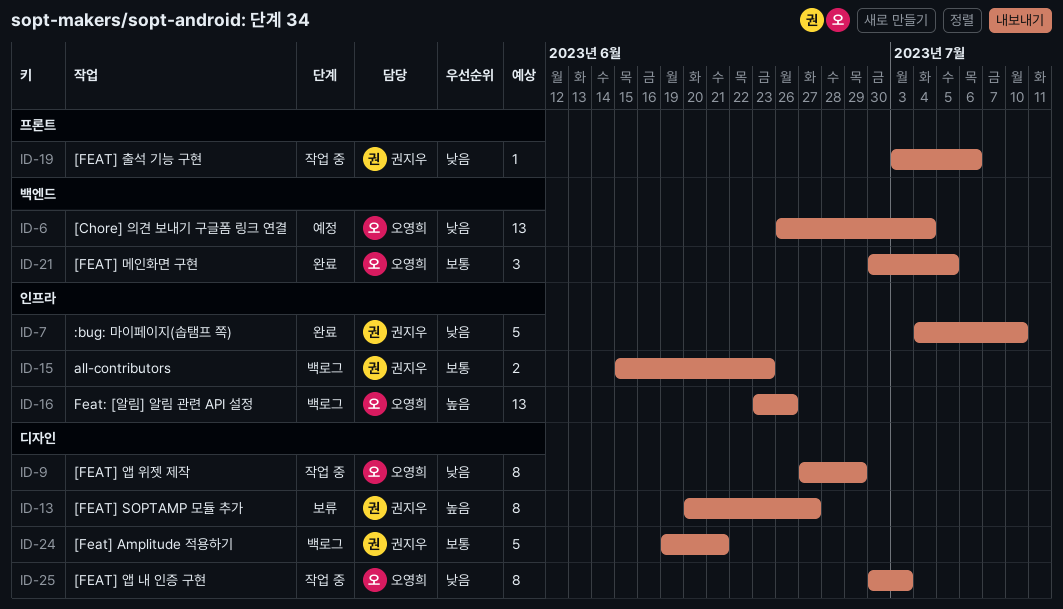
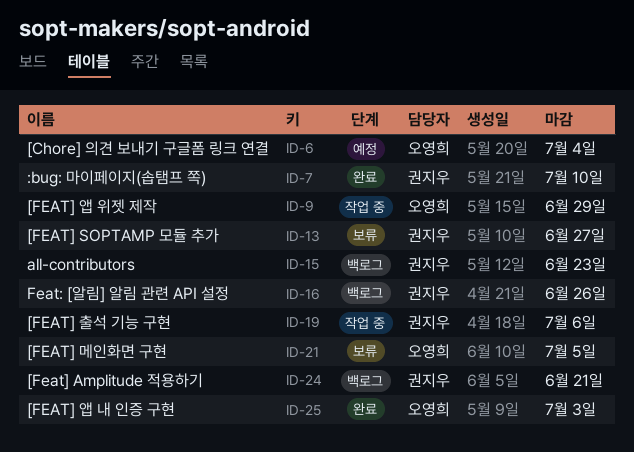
ID-16, owner: 오영희 -> 권지우
ID-21, status: 완료 -> 보류
ID-25, status: 작업 중 -> 완료

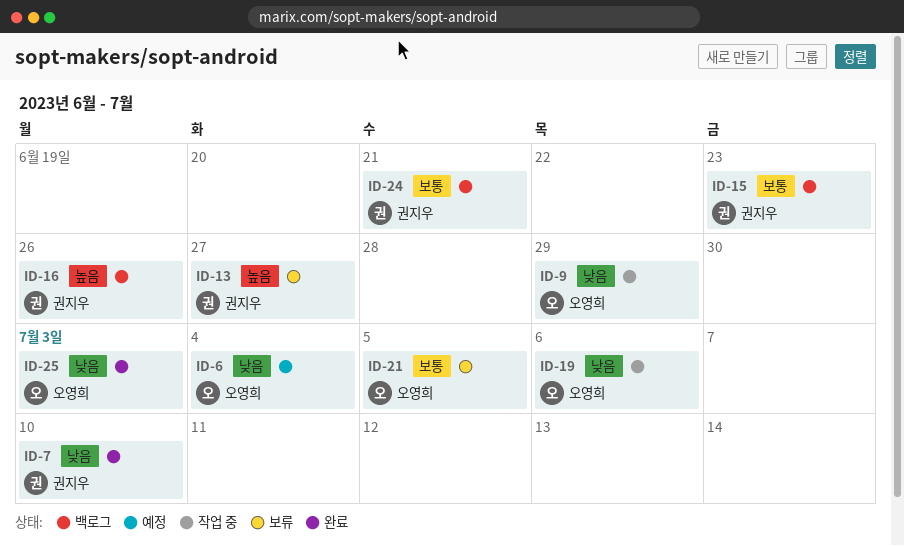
ID-19, owner: 권지우 -> 오영희

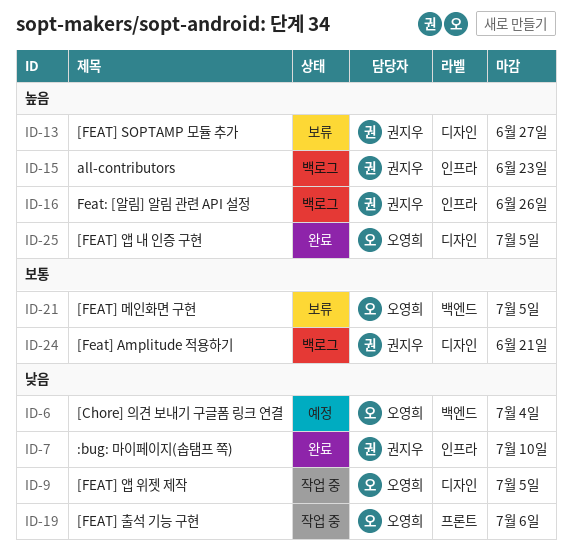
ID-9, due: Jun 29 -> Jul 5
ID-15, priority: 보통 -> 높음
ID-25, priority: 낮음 -> 높음
ID-25, due: Jul 3 -> Jul 5

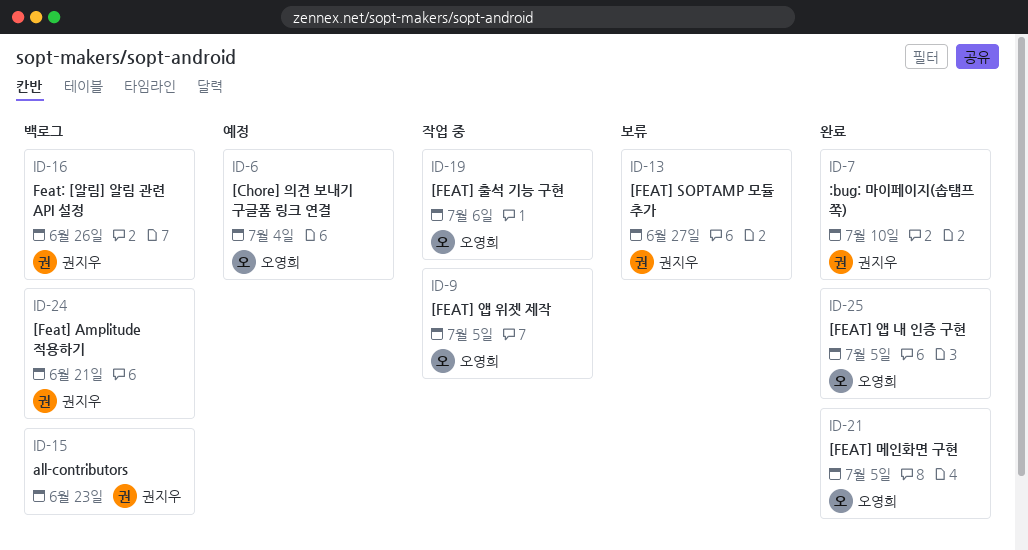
ID-21, status: 보류 -> 완료

